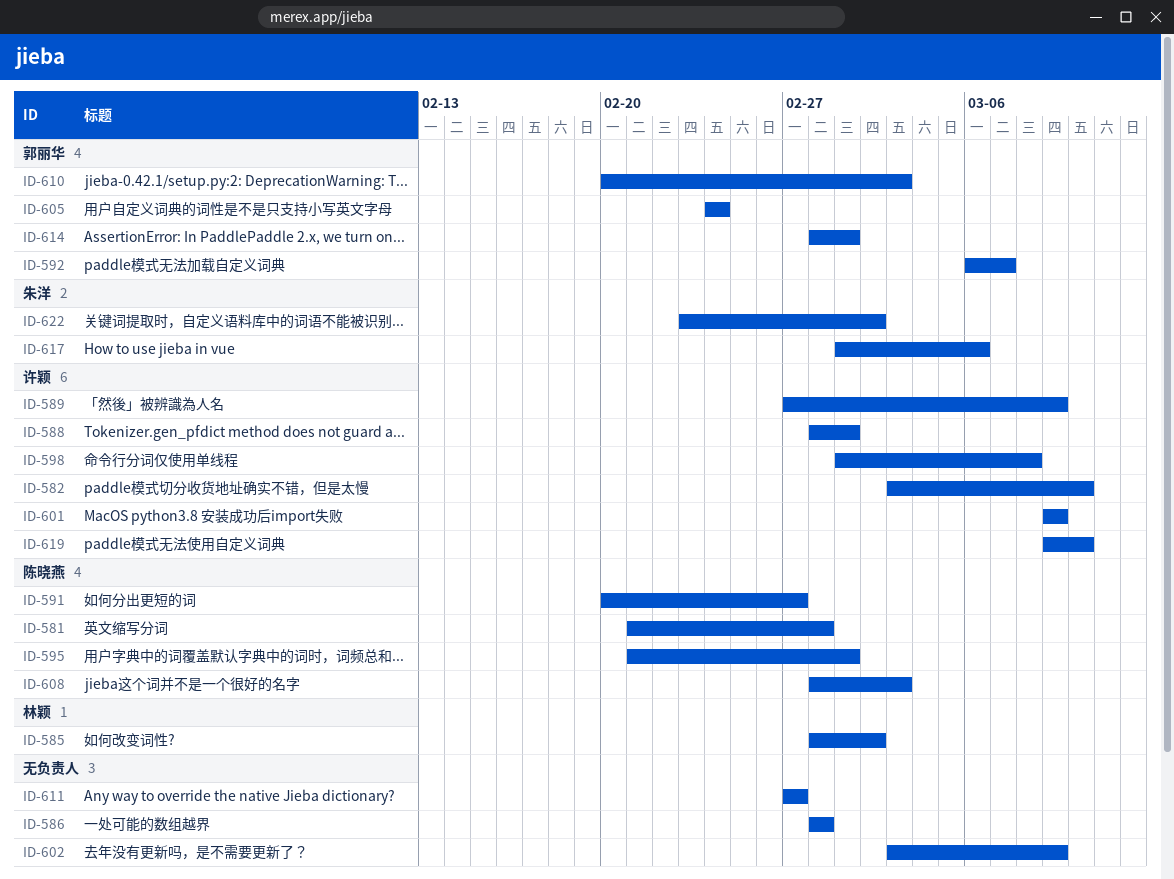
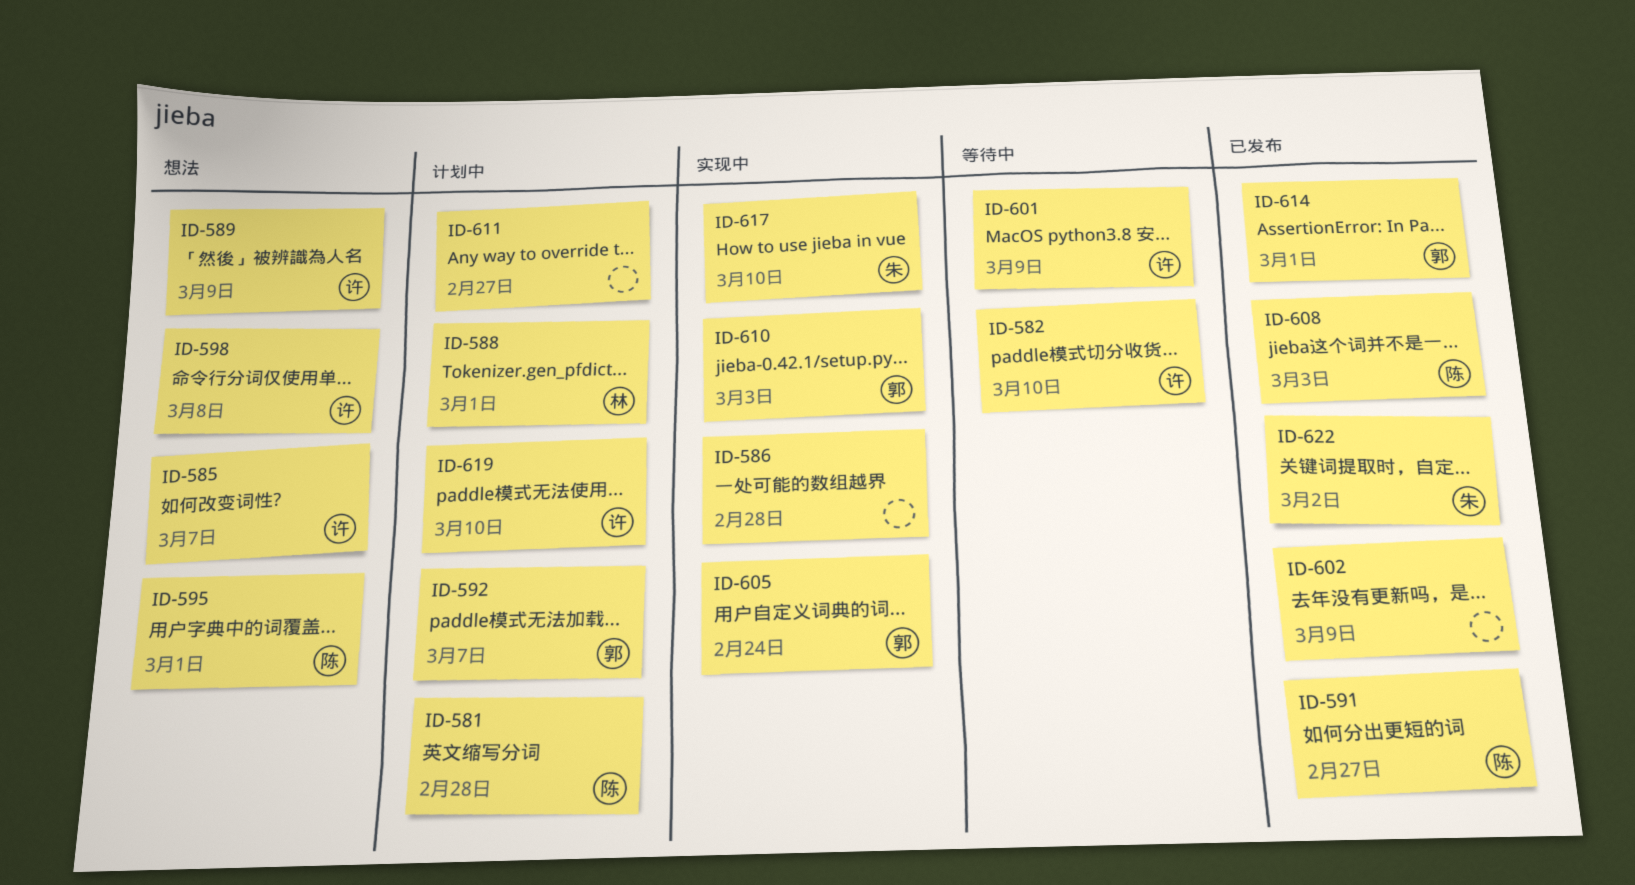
ID-585, owner: 林颖 -> 许颖
ID-585, due: Mar 2 -> Mar 7
ID-588, owner: 许颖 -> 林颖
ID-617, due: Mar 6 -> Mar 10

